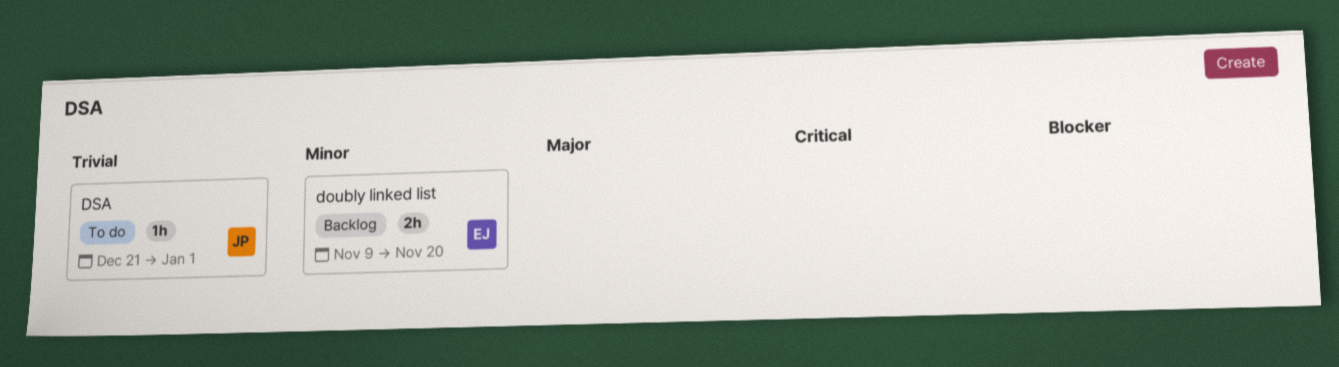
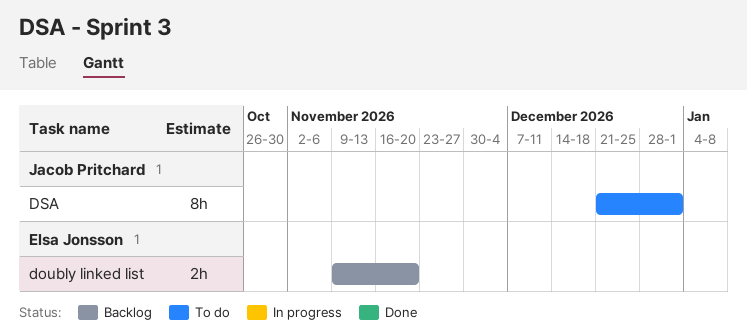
DSA, estimate: 1h -> 8h

